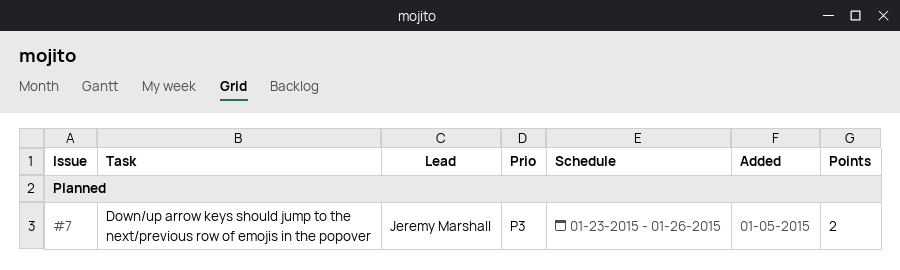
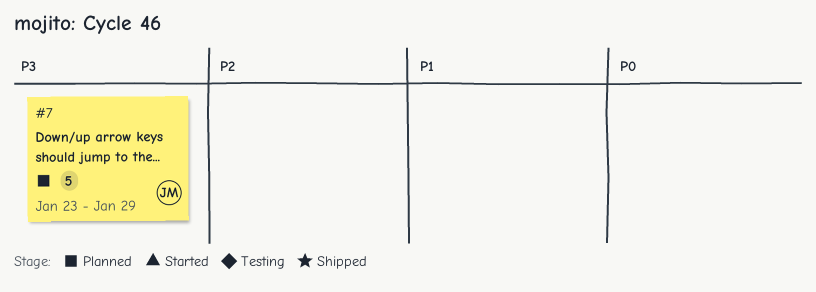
#7, estimate: 2 -> 5
#7, due: Jan 26 -> Jan 29

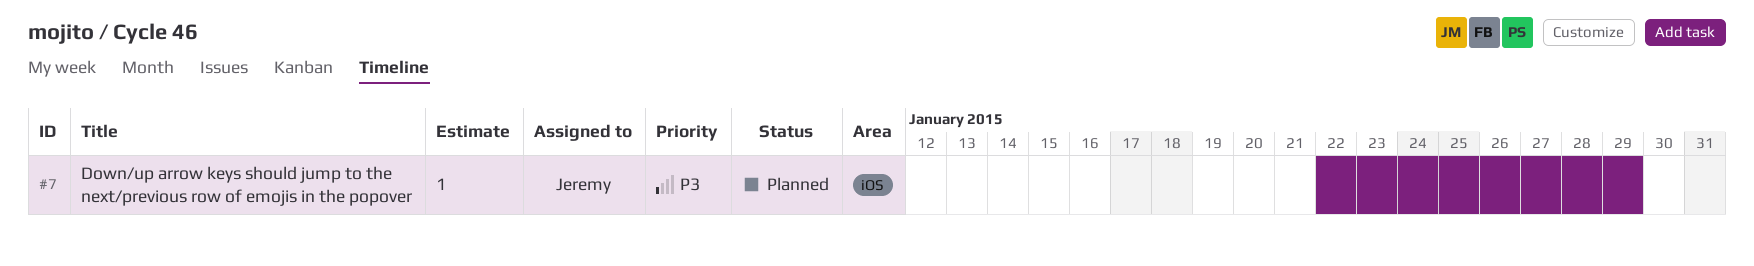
#7, estimate: 5 -> 1
#7, start: Jan 23 -> Jan 22

